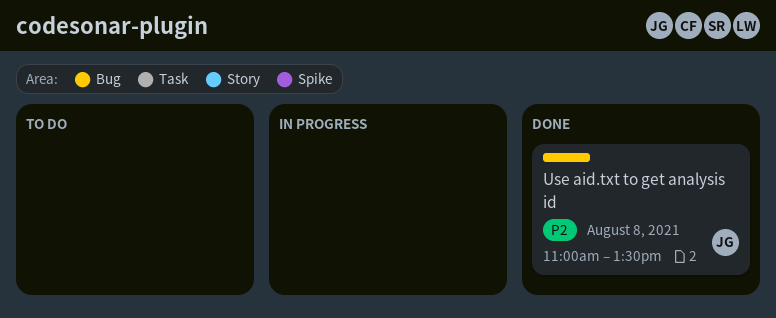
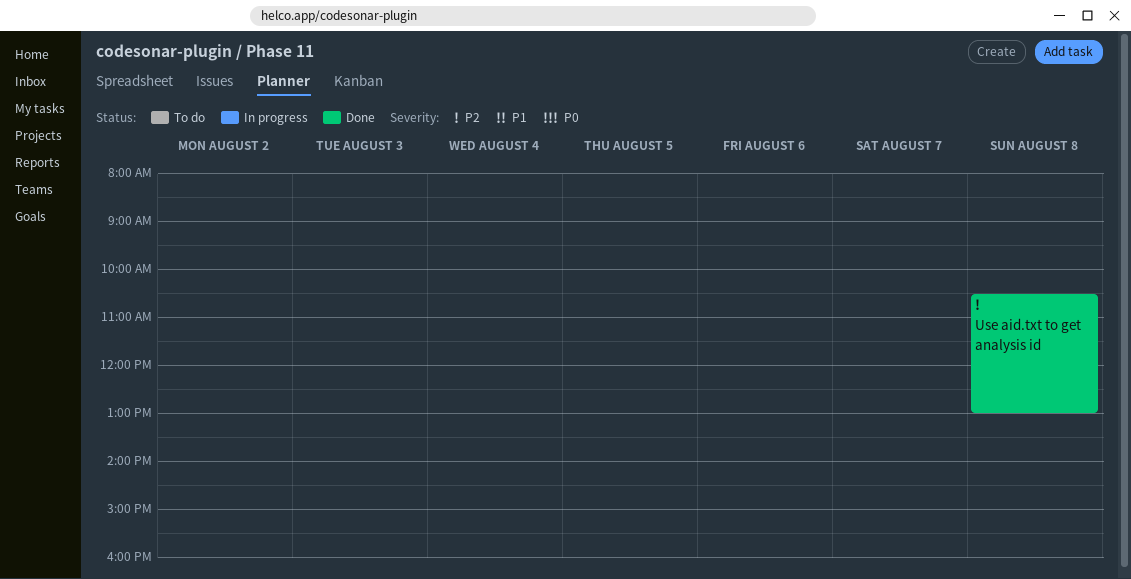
Use aid.txt to get analysis id, begins: 11:00 -> 10:30
Use aid.txt to get analysis id, ends: 13:30 -> 13:00

